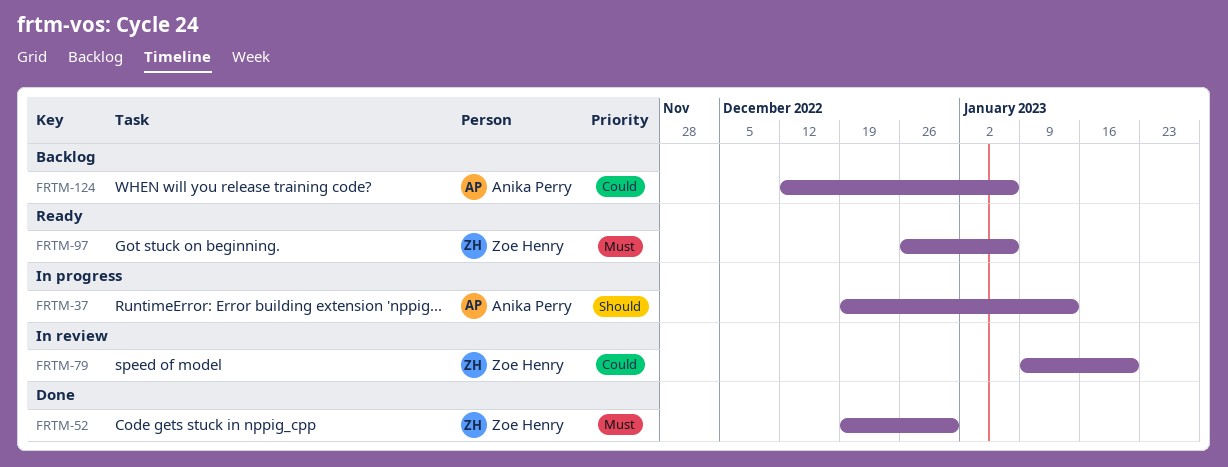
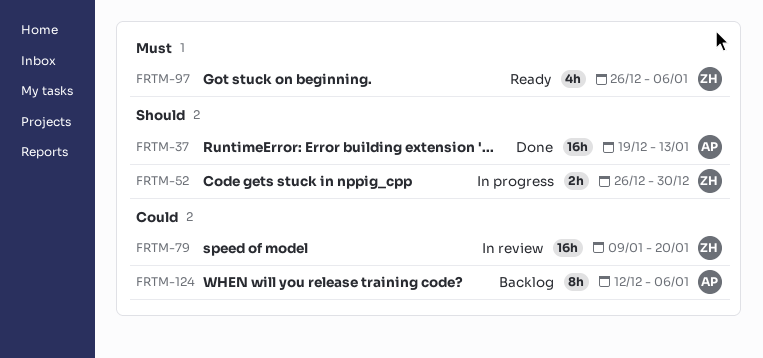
FRTM-37, status: In progress -> Done
FRTM-52, status: Done -> In progress
FRTM-52, priority: Must -> Should
FRTM-52, start: Dec 19 -> Dec 26

